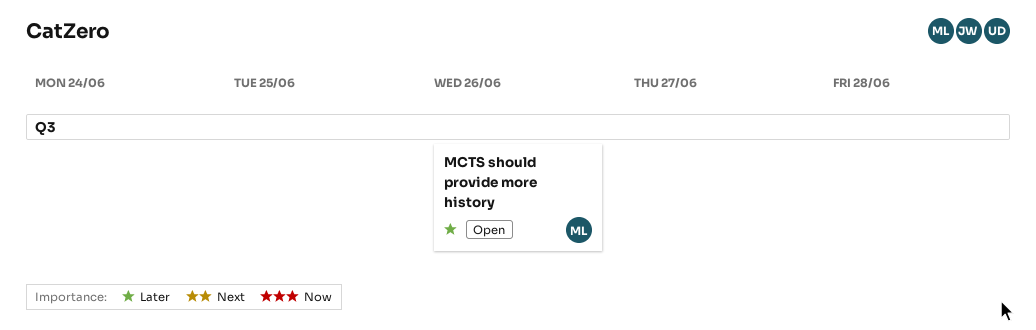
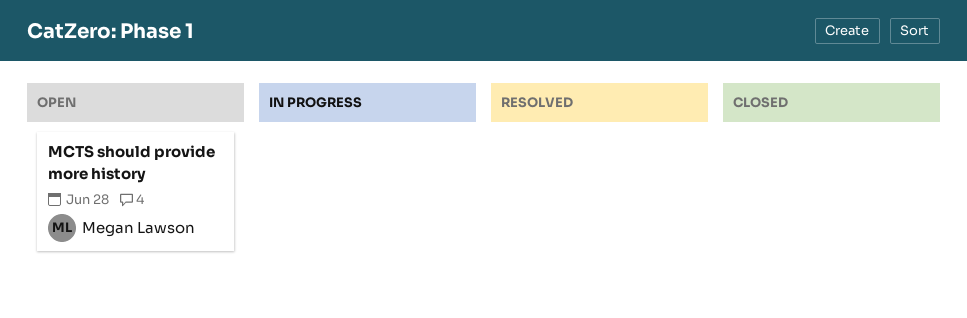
MCTS should provide more history, due: Jun 26 -> Jun 28

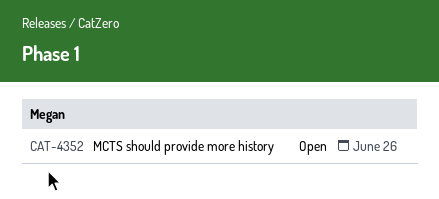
MCTS should provide more history, due: Jun 28 -> Jun 26

